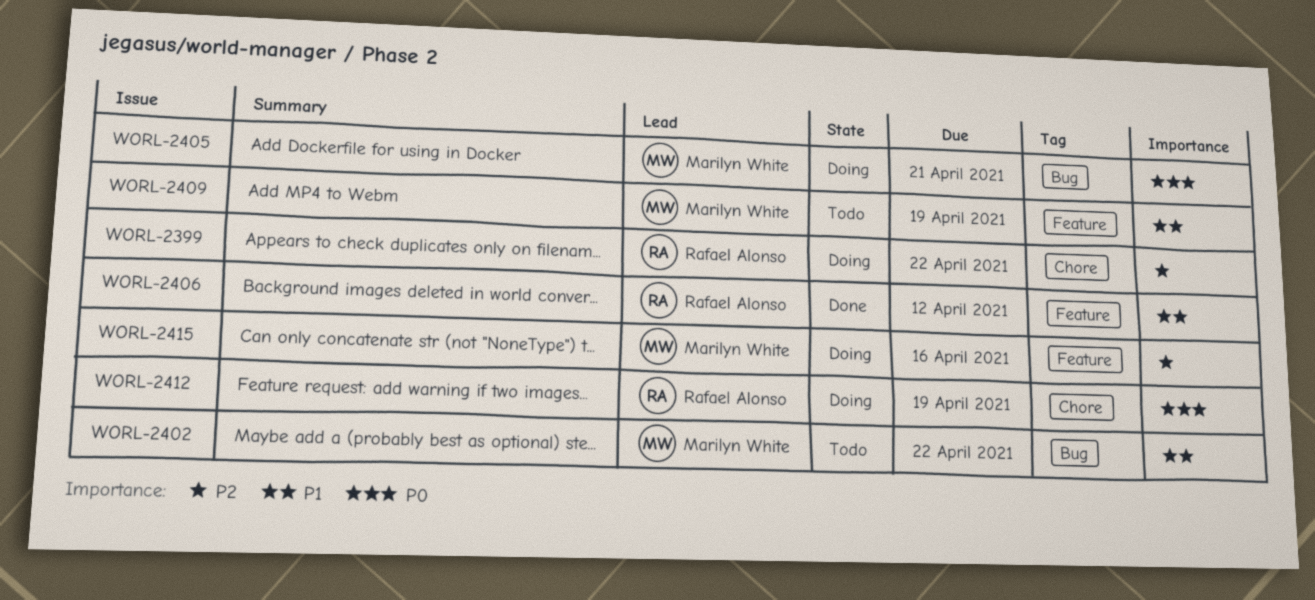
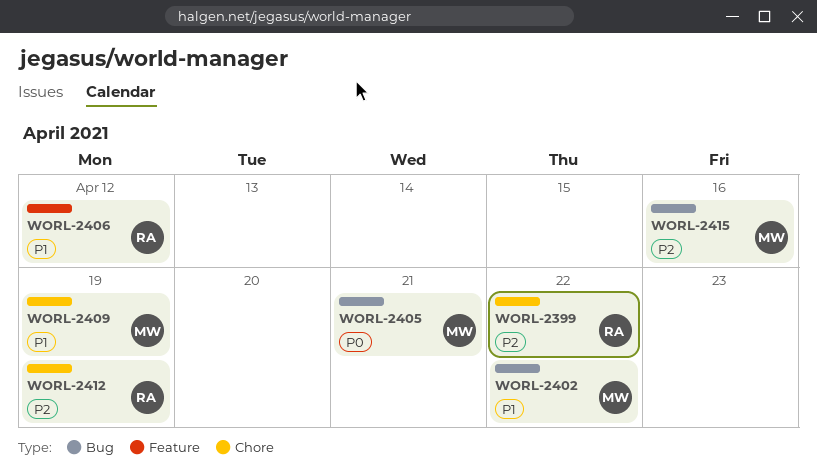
WORL-2409, label: Feature -> Chore
WORL-2412, priority: P0 -> P2
WORL-2415, label: Feature -> Bug

